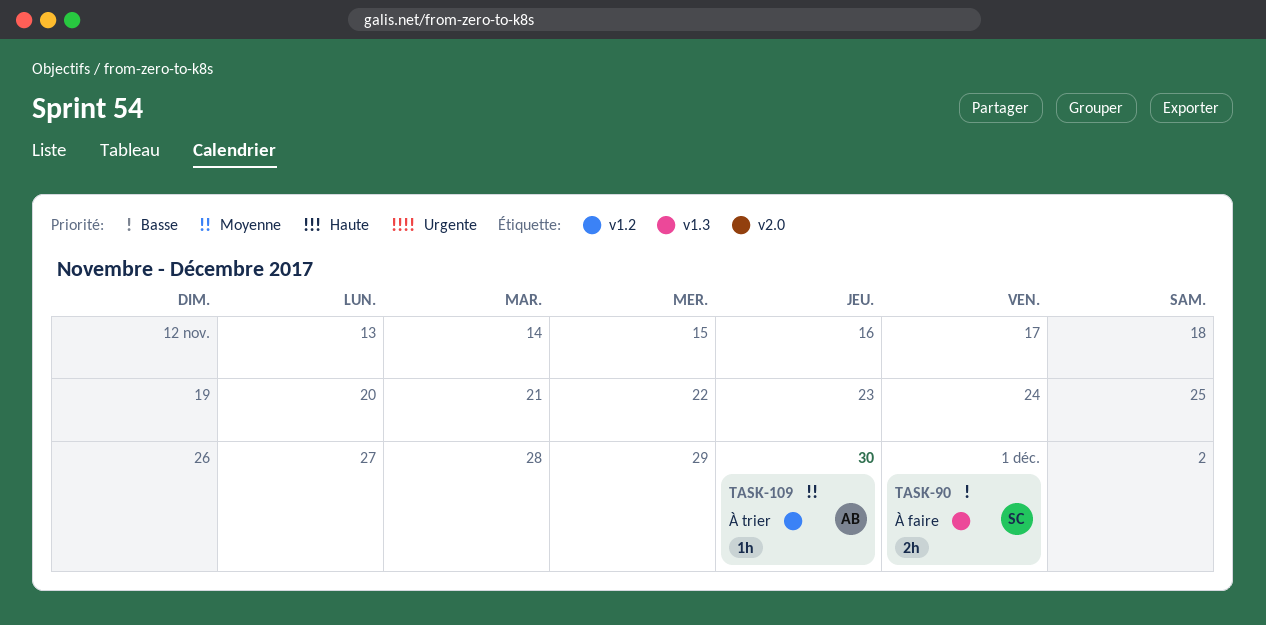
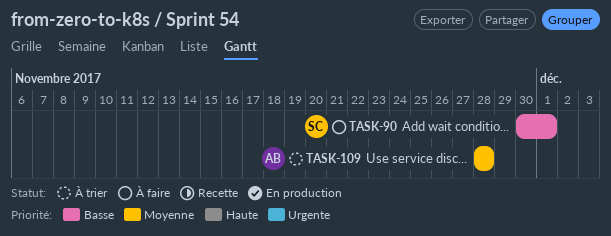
TASK-109, due: Nov 30 -> Nov 28

